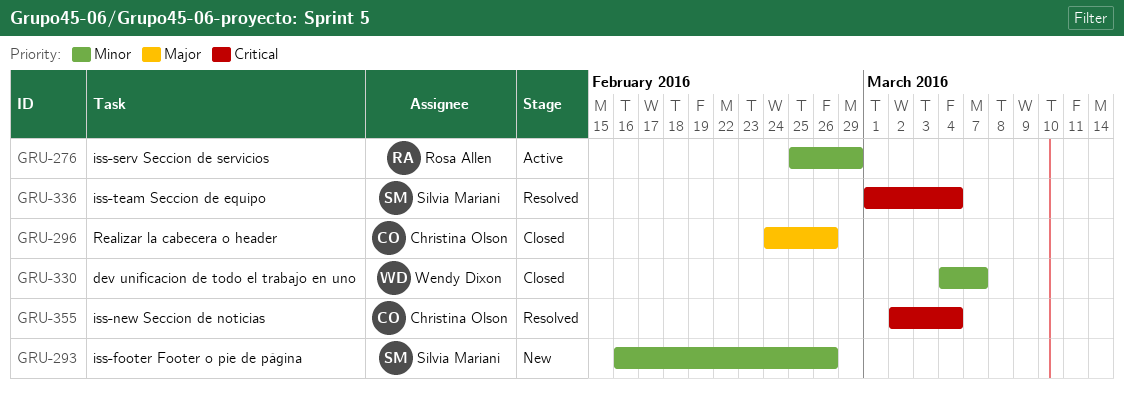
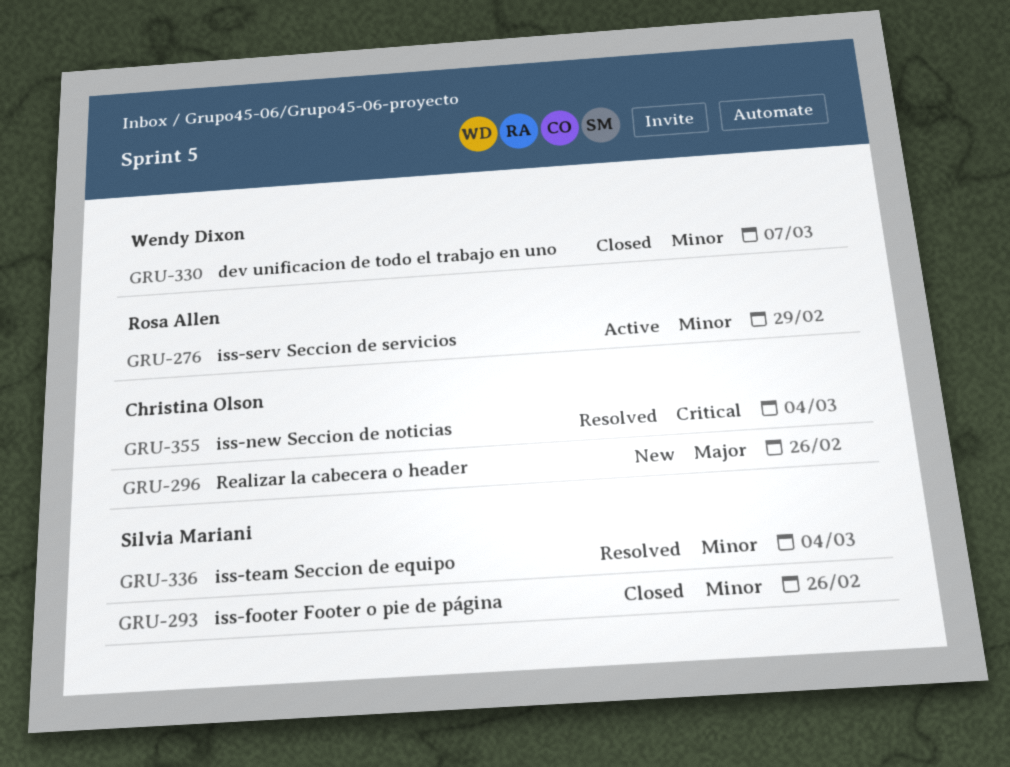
GRU-293, status: New -> Closed
GRU-296, status: Closed -> New
GRU-336, priority: Critical -> Minor

